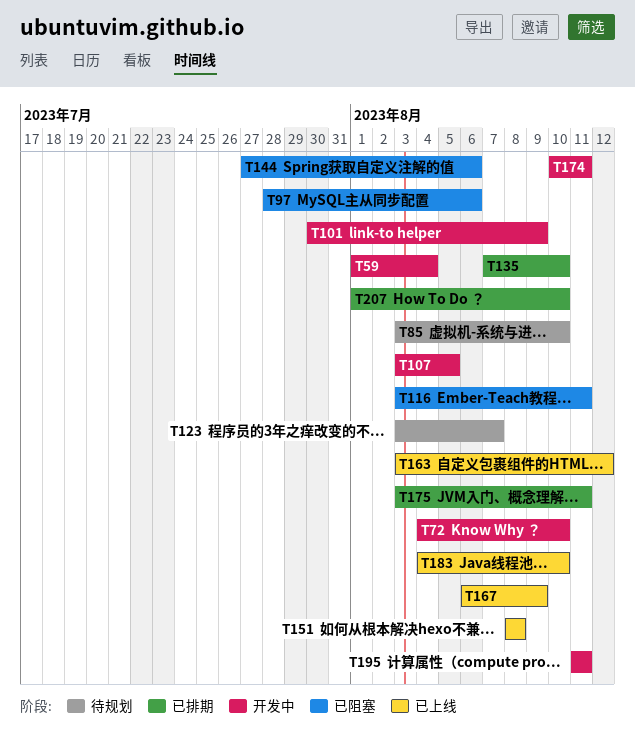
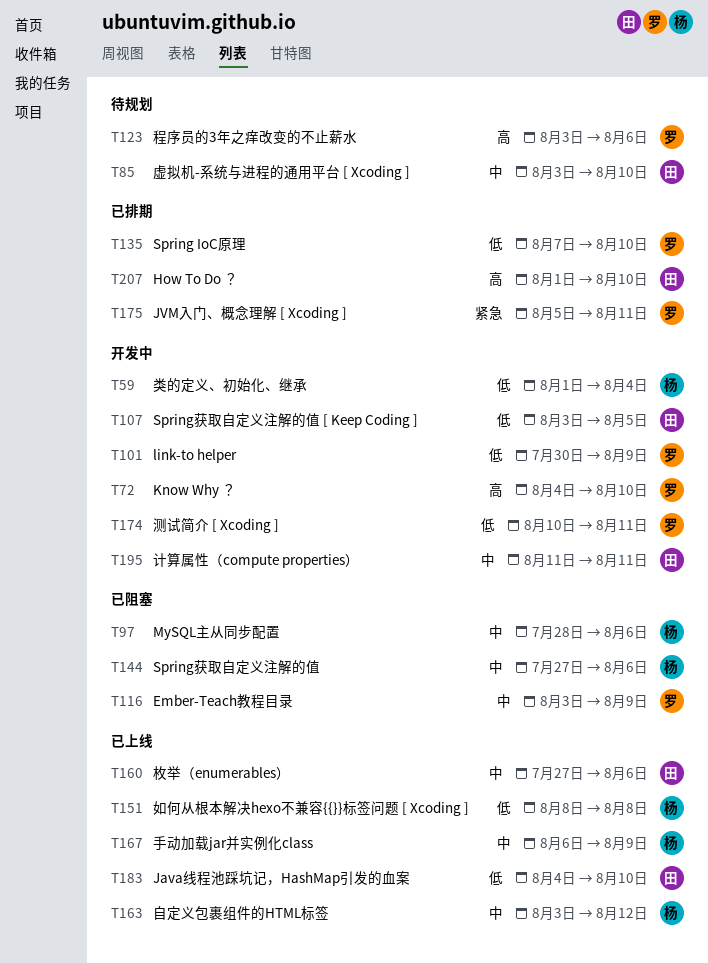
T116, due: Aug 11 -> Aug 9
T123, due: Aug 7 -> Aug 6
T160: none -> present
T175, start: Aug 3 -> Aug 5

